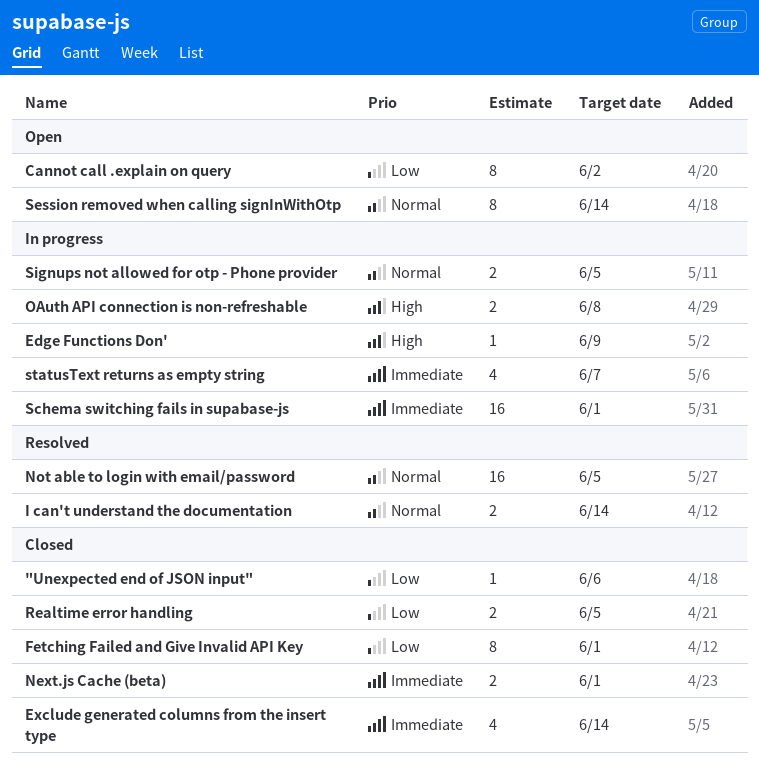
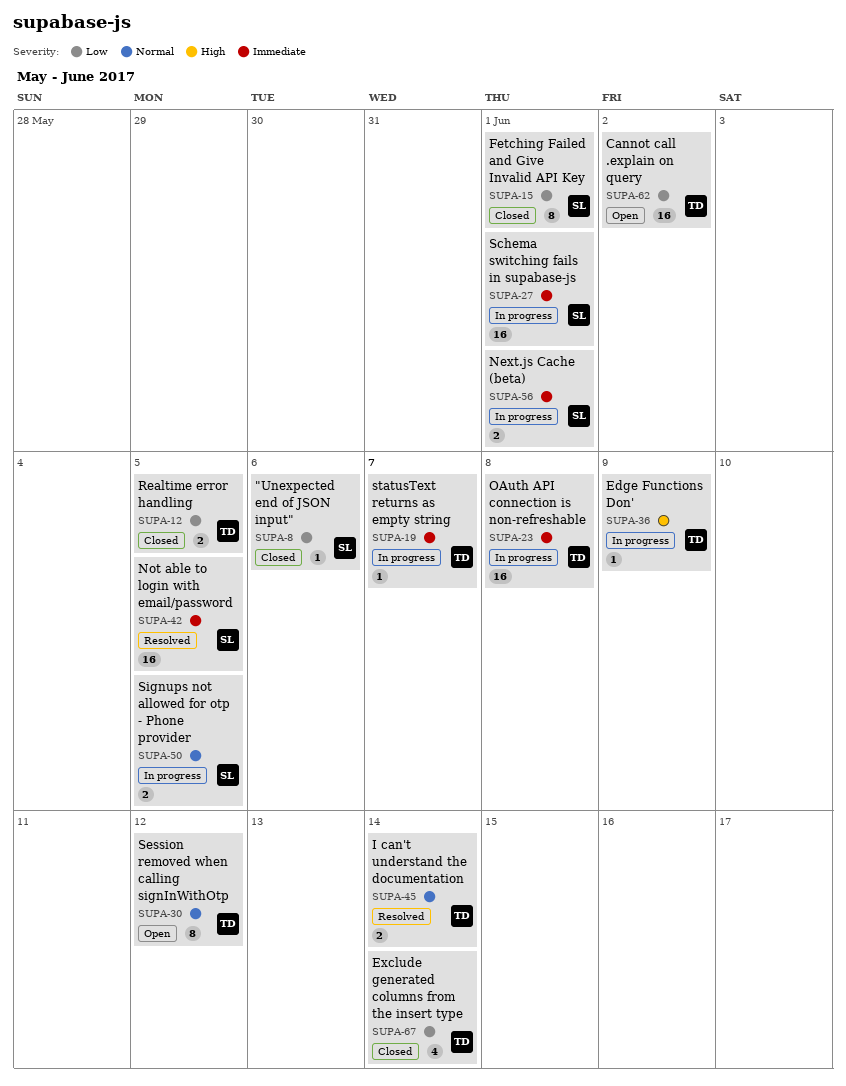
Cannot call .explain on query, estimate: 8 -> 16
Exclude generated columns from the insert type, priority: Immediate -> Low
Next.js Cache (beta), status: Closed -> In progress
Not able to login with email/password, priority: Normal -> Immediate
OAuth API connection is non-refreshable, priority: High -> Immediate
OAuth API connection is non-refreshable, estimate: 2 -> 16
Session removed when calling signInWithOtp, due: Jun 14 -> Jun 12
statusText returns as empty string, estimate: 4 -> 1

